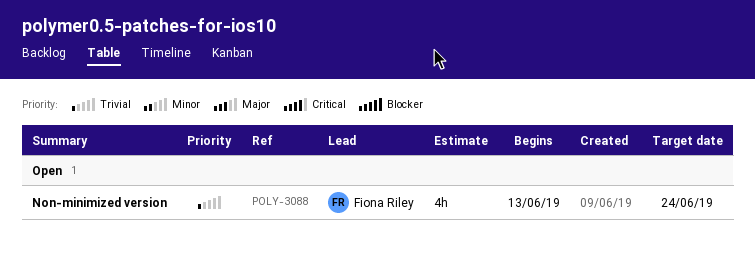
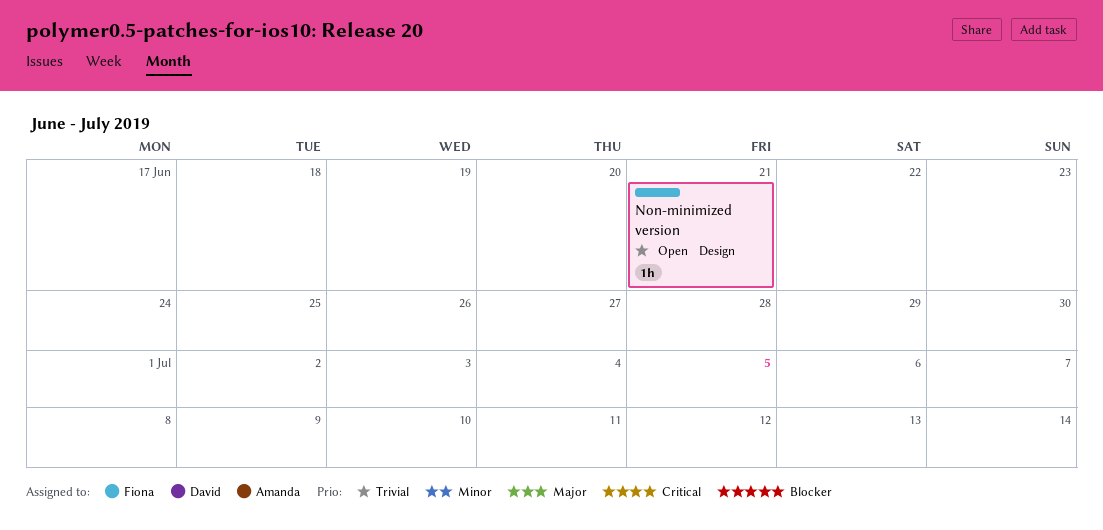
Non-minimized version, estimate: 4h -> 1h
Non-minimized version, due: Jun 24 -> Jun 21

